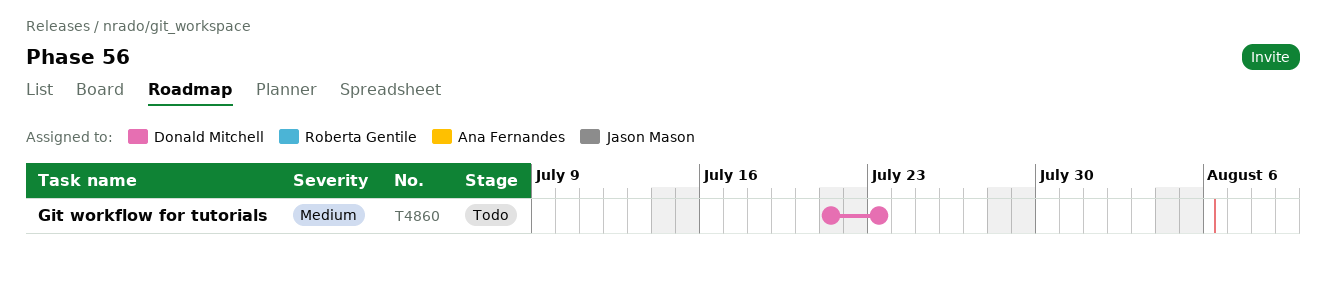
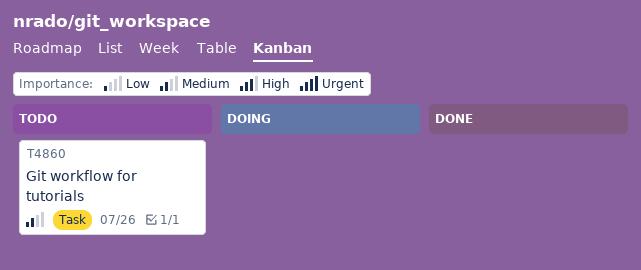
T4860, due: Jul 23 -> Jul 26

